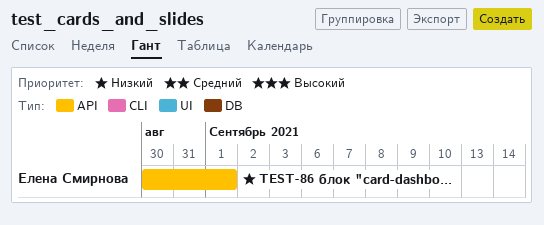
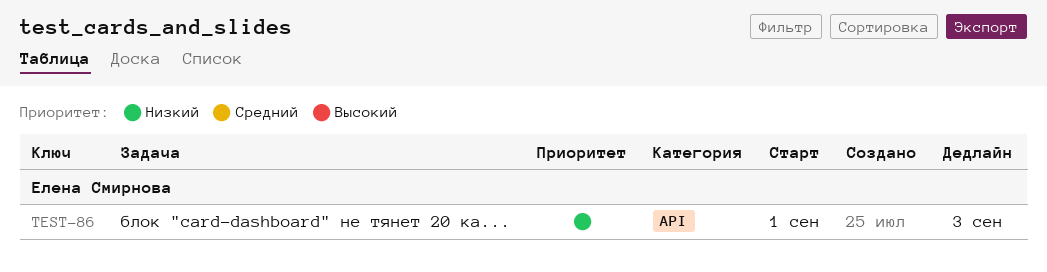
TEST-86, start: Aug 30 -> Sep 1
TEST-86, due: Sep 1 -> Sep 3

